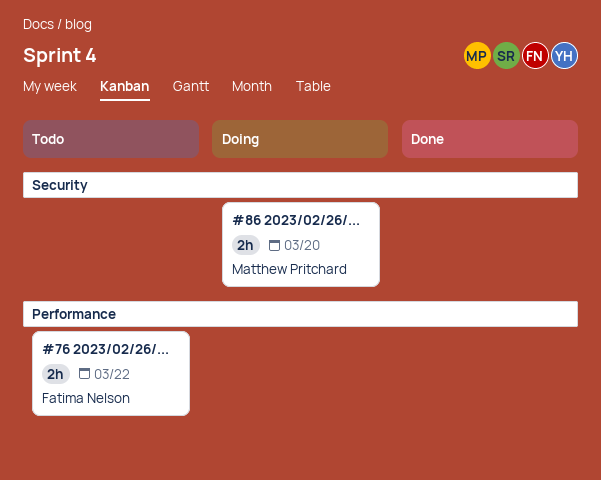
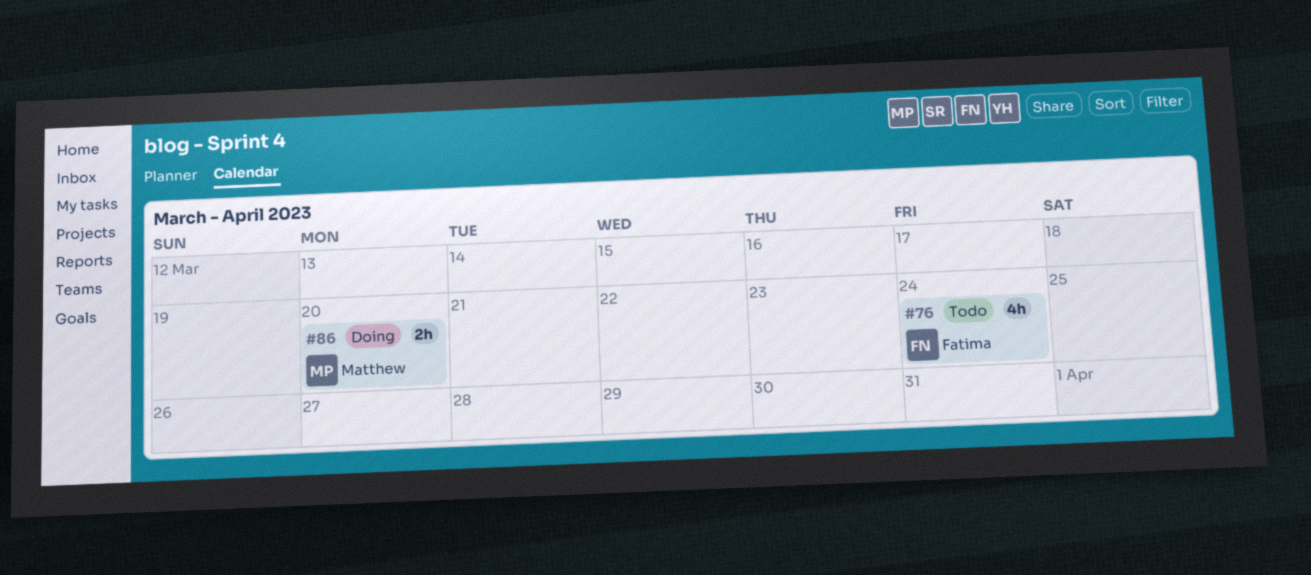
#76, estimate: 2h -> 4h
#76, due: Mar 22 -> Mar 24

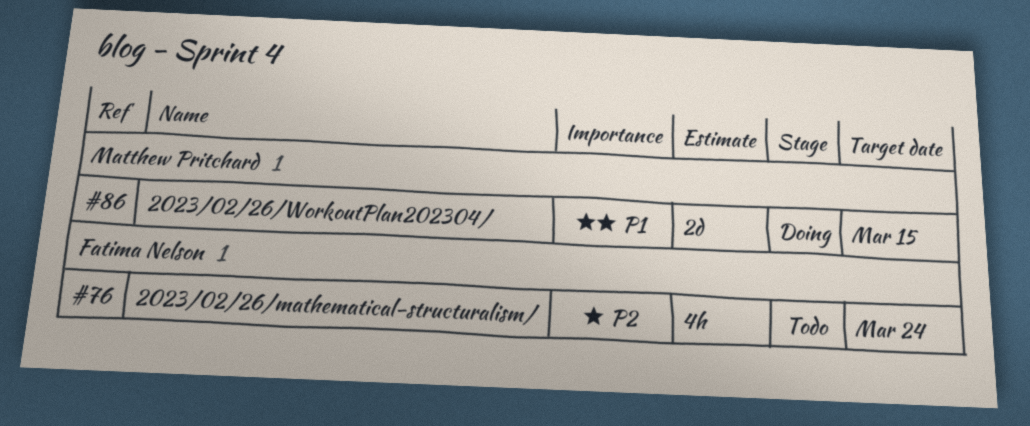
#86, estimate: 2h -> 2d
#86, due: Mar 20 -> Mar 15

